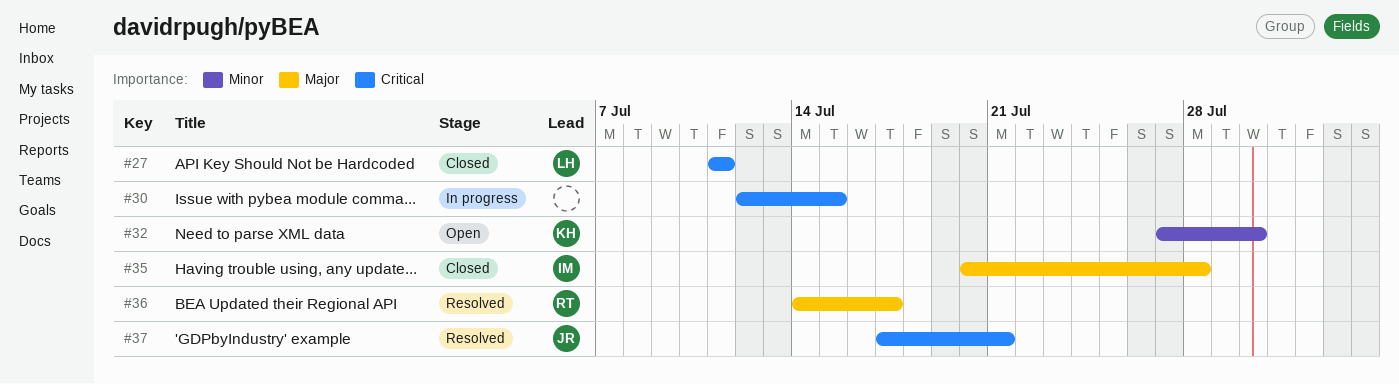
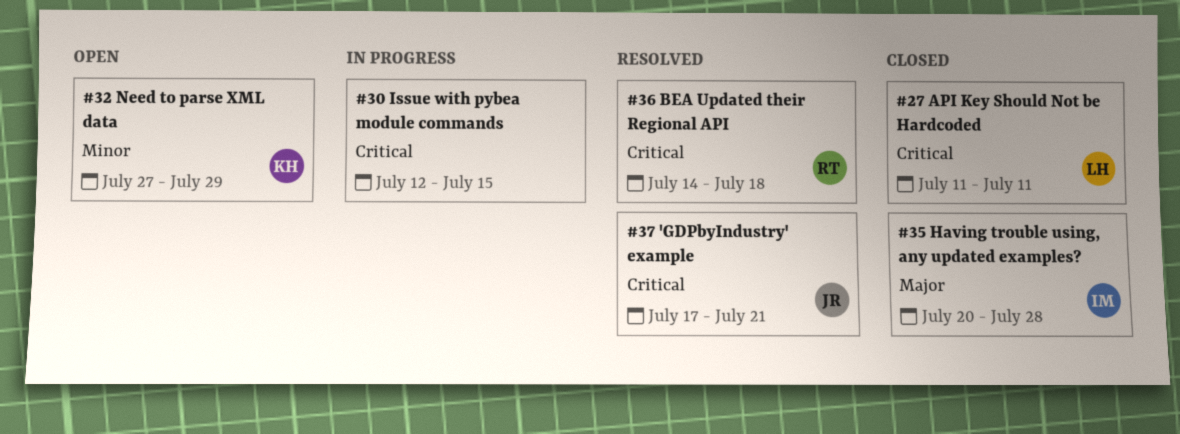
#32, due: Jul 30 -> Jul 29
#36, priority: Major -> Critical
#36, due: Jul 17 -> Jul 18

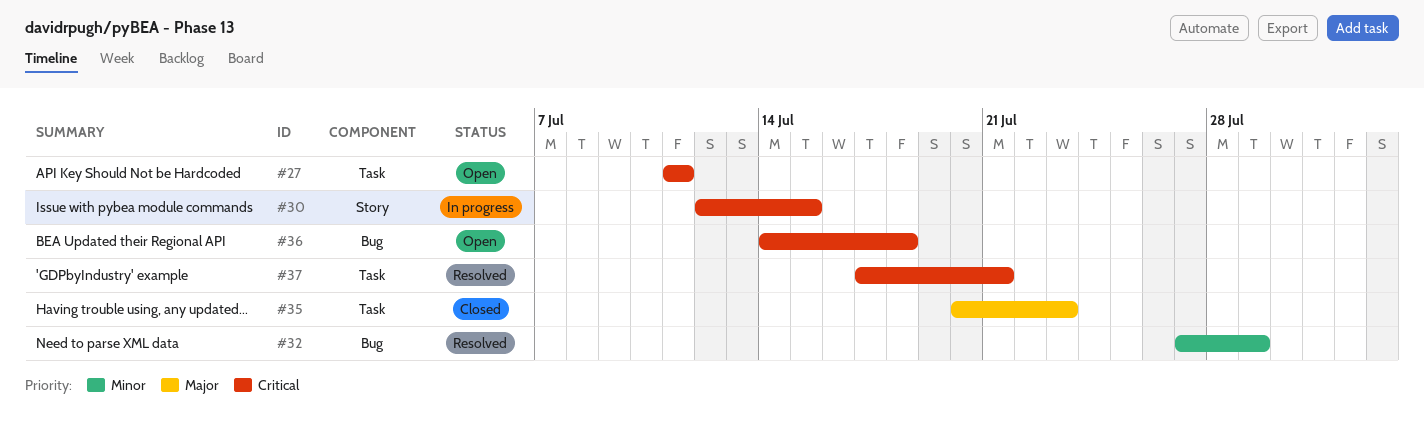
#27, status: Closed -> Open
#32, status: Open -> Resolved
#35, due: Jul 28 -> Jul 23
#36, status: Resolved -> Open

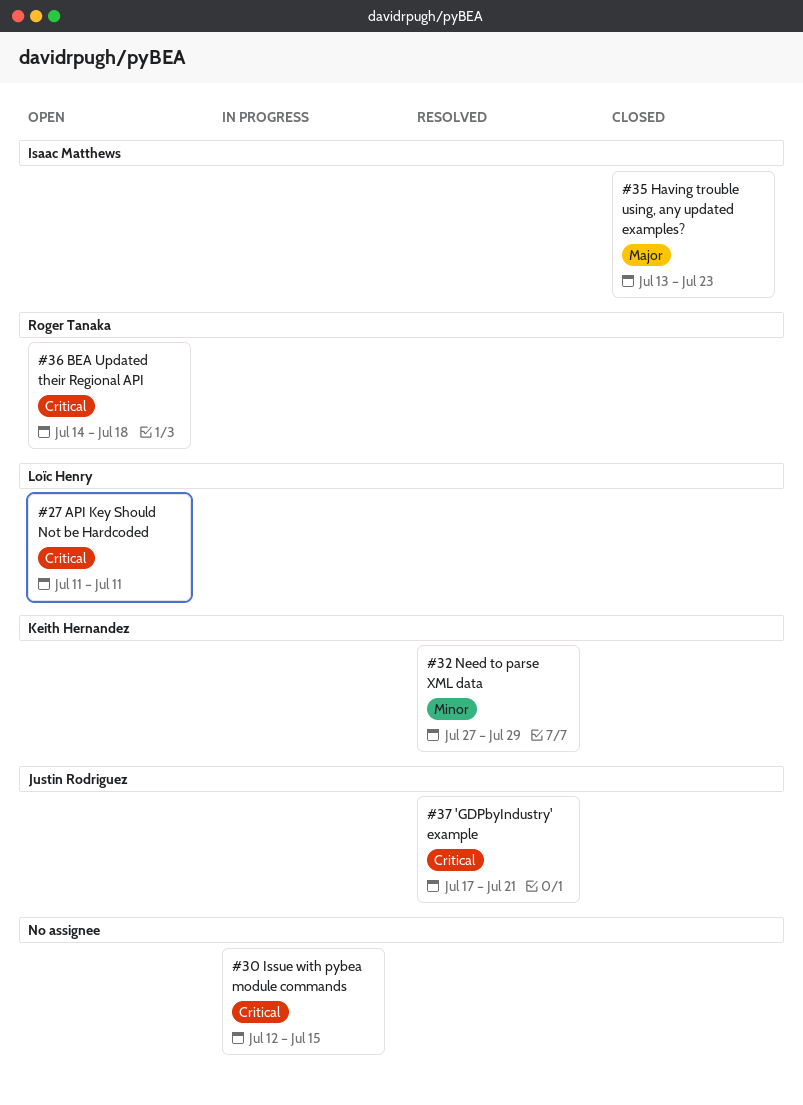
#35, start: Jul 20 -> Jul 13

